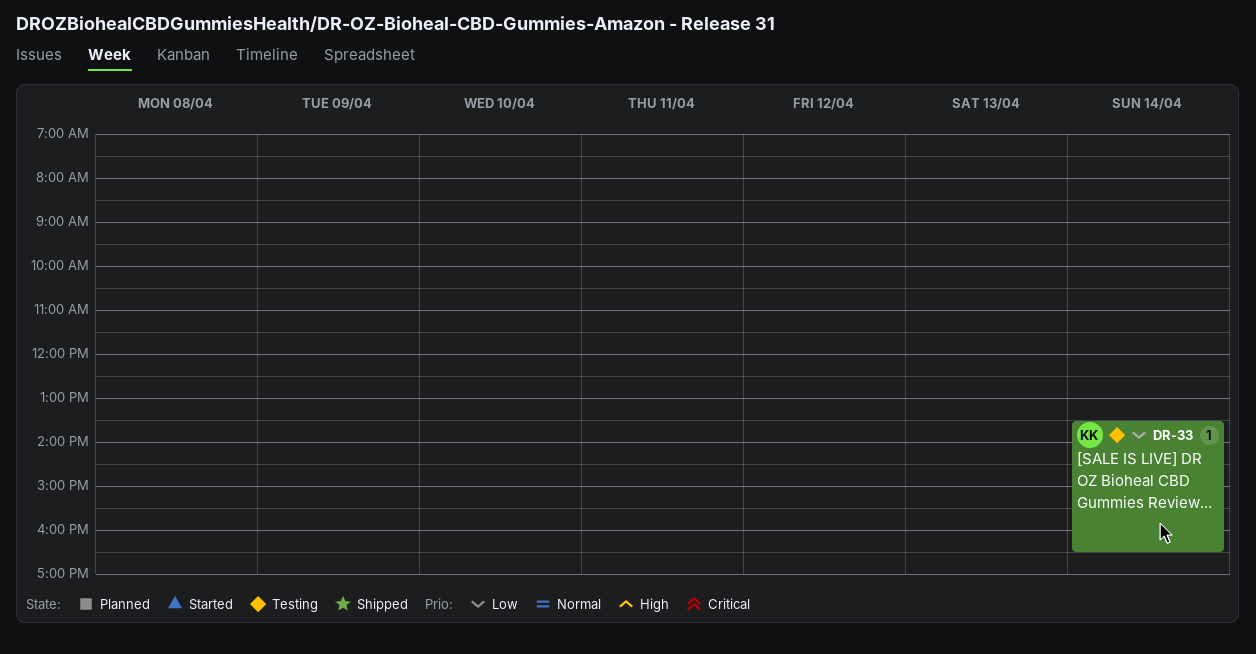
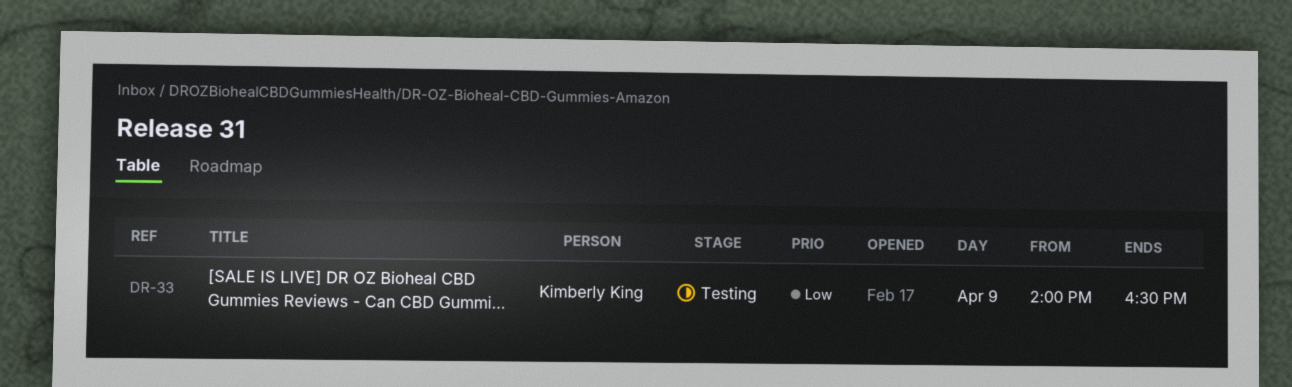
DR-33, day: Apr 14 -> Apr 9
DR-33, begins: 13:30 -> 14:00

